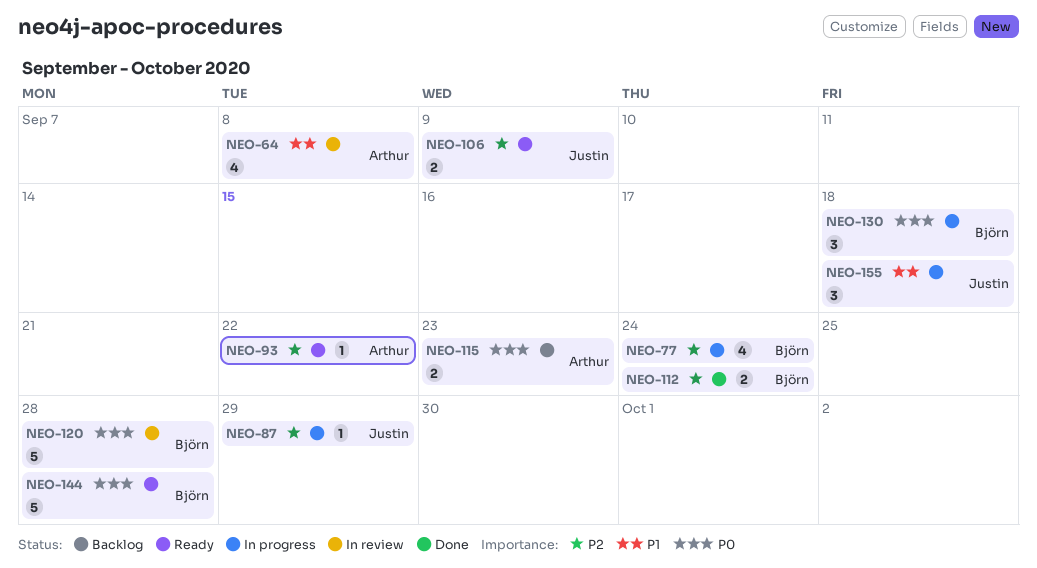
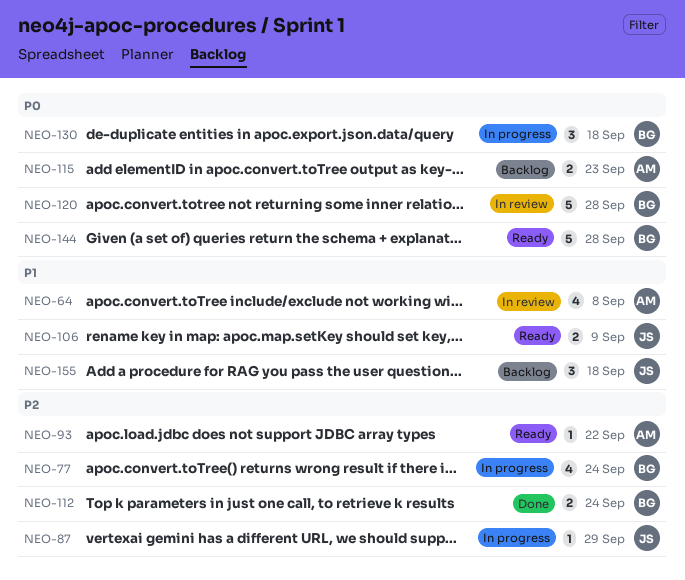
NEO-106, priority: P2 -> P1
NEO-155, status: In progress -> Backlog

